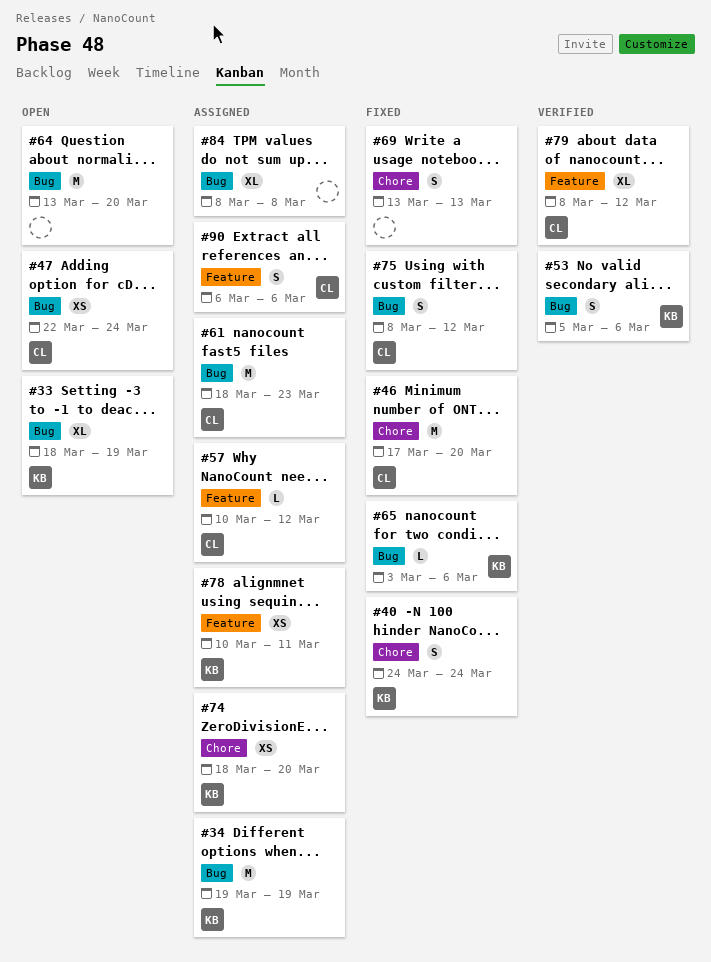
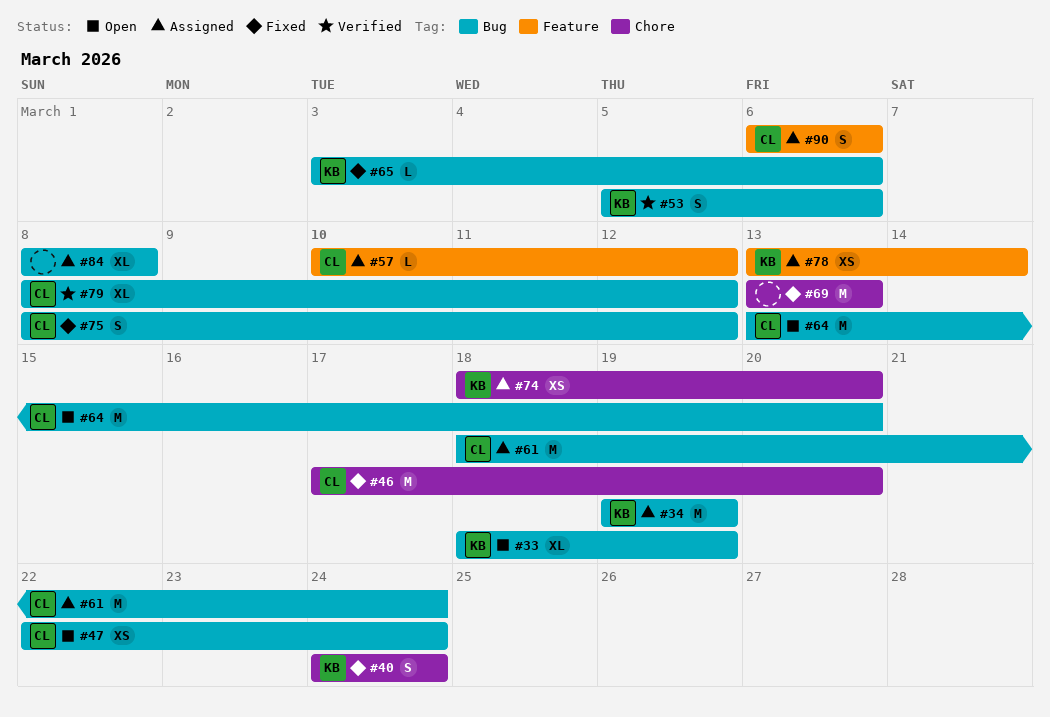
#61, due: Mar 23 -> Mar 24
#64, owner: none -> CL
#69, estimate: S -> M
#78, start: Mar 10 -> Mar 13
#78, due: Mar 11 -> Mar 14
#79, label: Feature -> Bug

